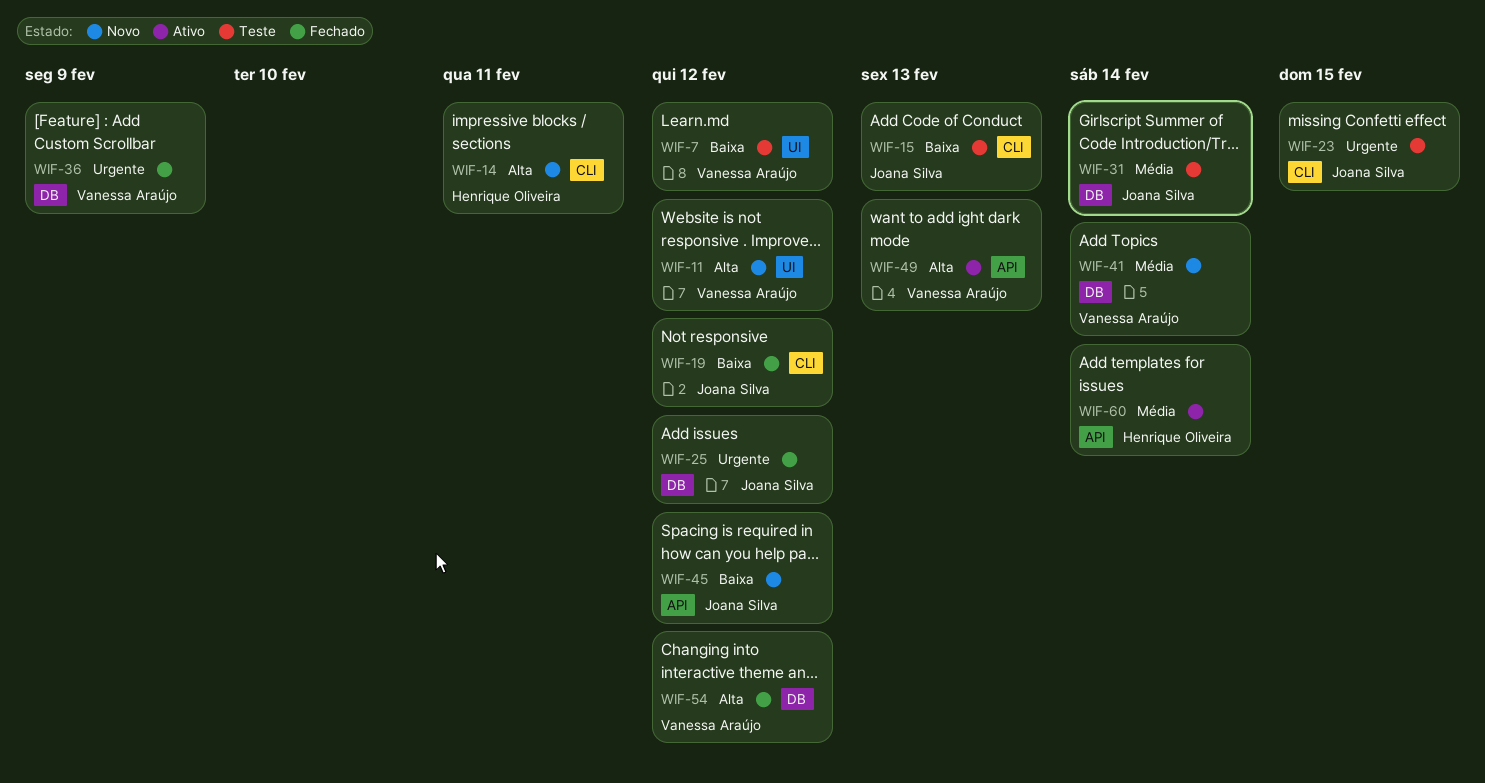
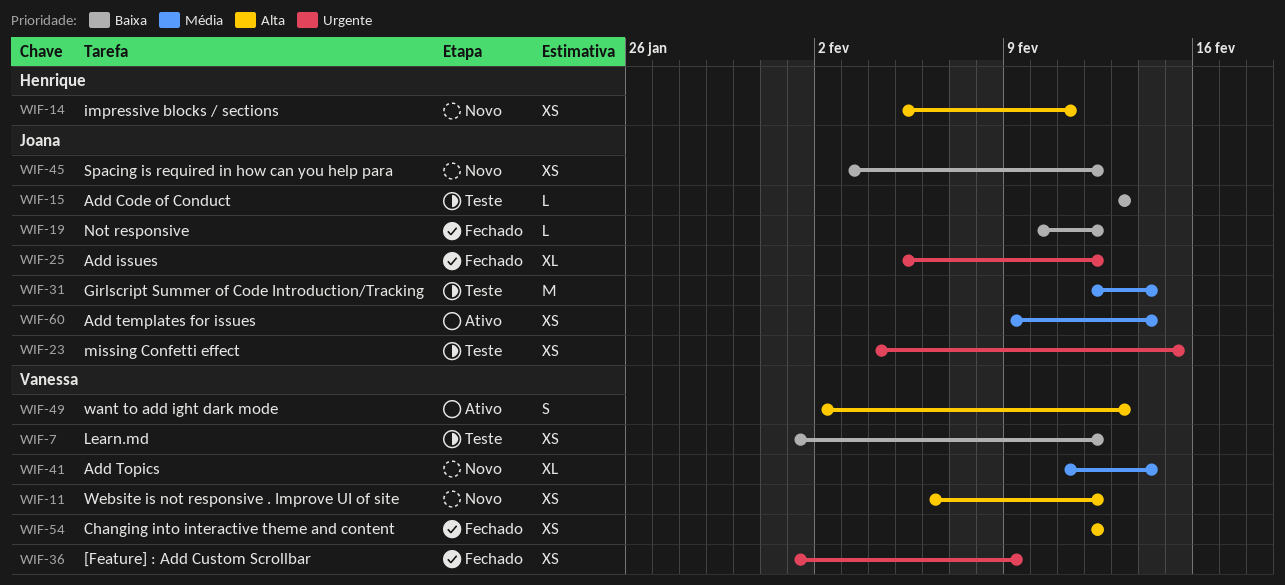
WIF-60, owner: Henrique Oliveira -> Joana Silva

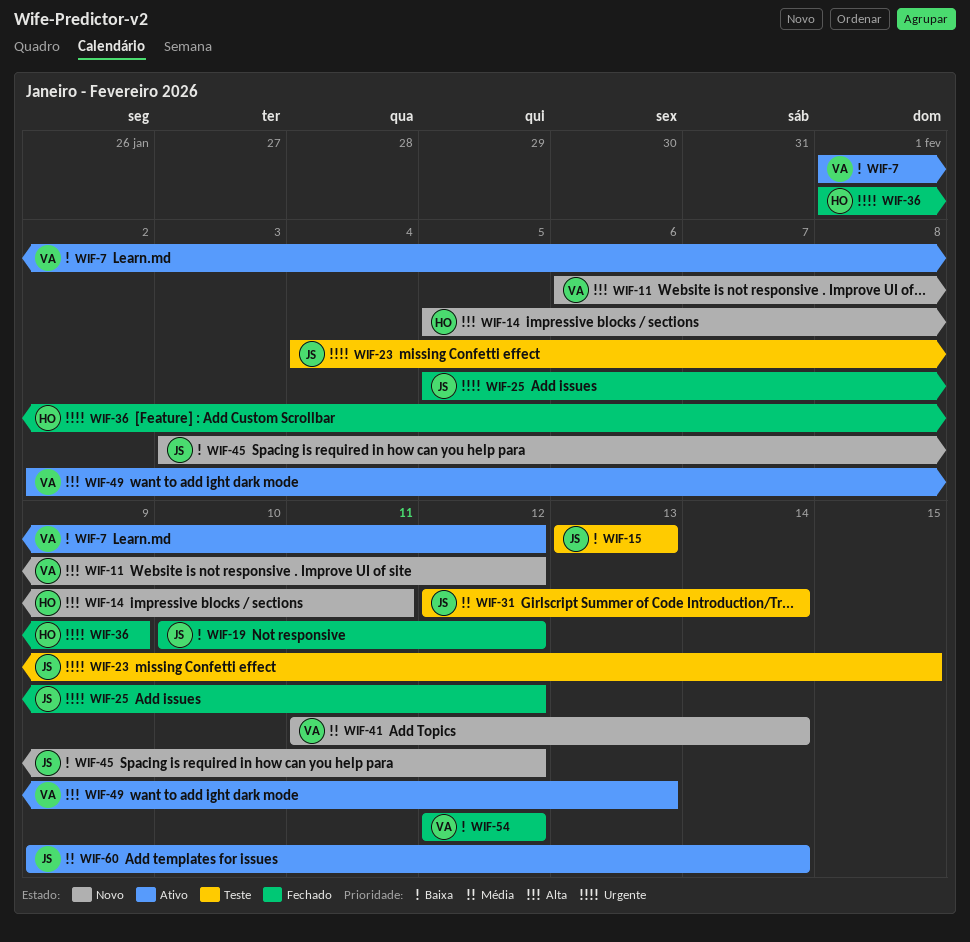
WIF-7, status: Teste -> Ativo
WIF-36, owner: Vanessa -> Henrique
WIF-54, priority: Alta -> Baixa

